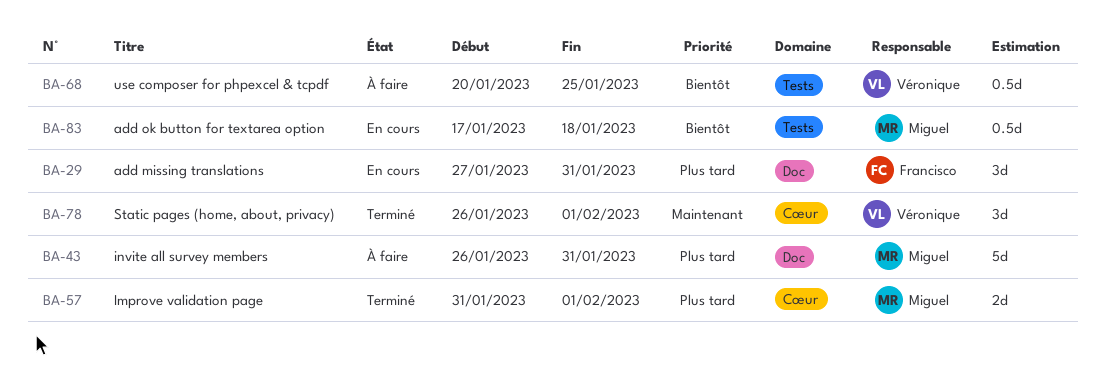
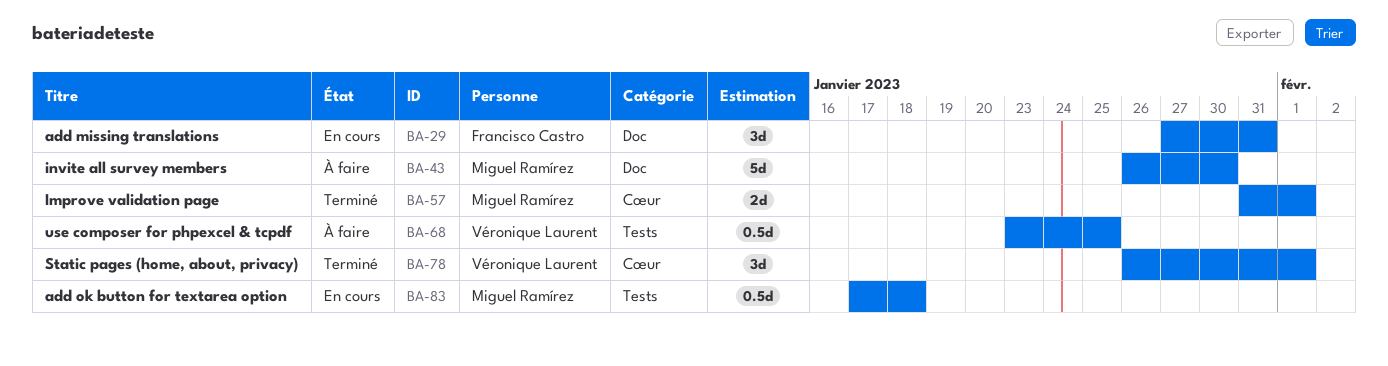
BA-43, due: Jan 31 -> Jan 30
BA-68, start: Jan 20 -> Jan 23

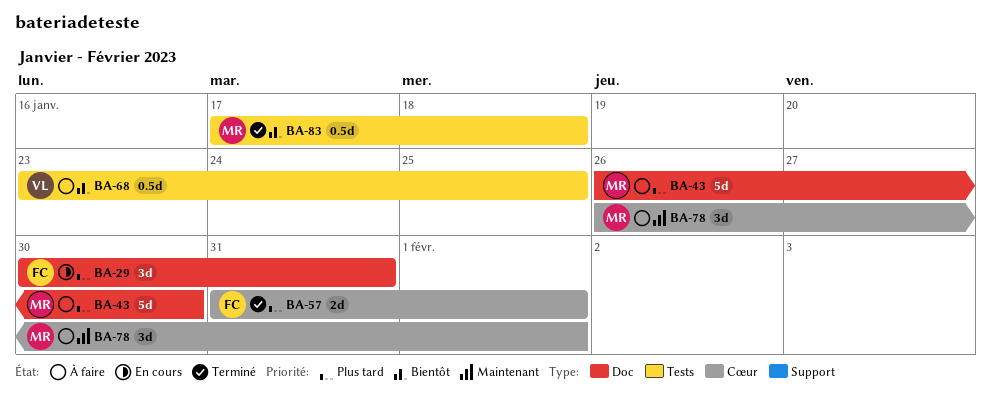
BA-29, start: Jan 27 -> Jan 30
BA-57, owner: Miguel Ramírez -> Francisco Castro
BA-78, status: Terminé -> À faire
BA-78, owner: Véronique Laurent -> Miguel Ramírez
BA-83, status: En cours -> Terminé

